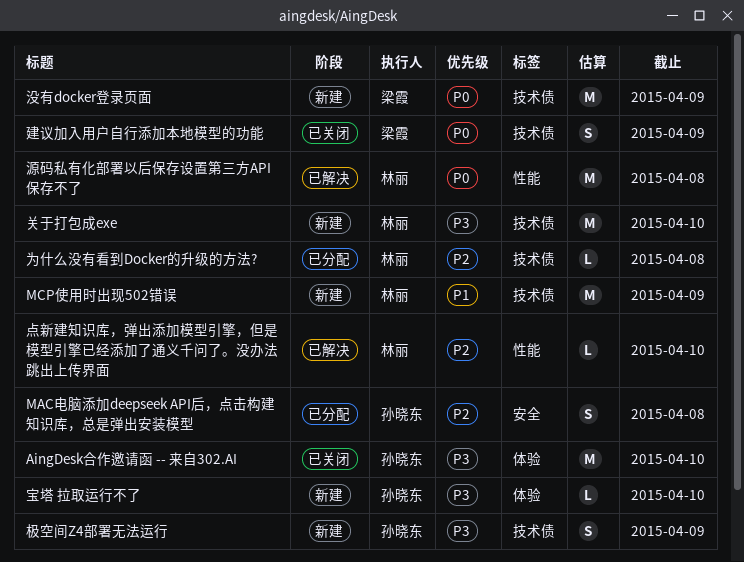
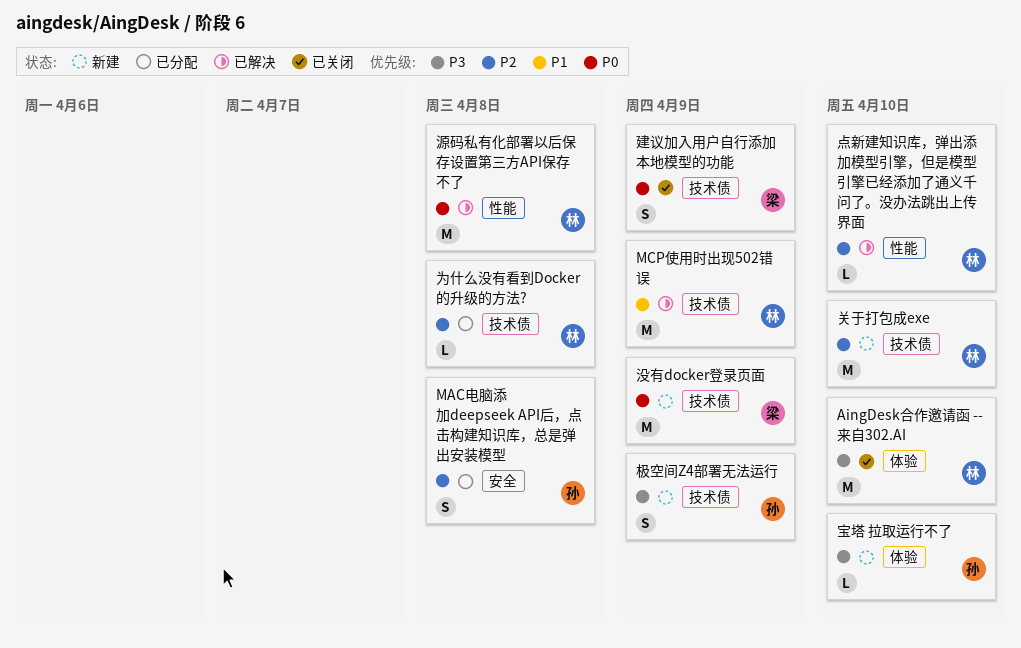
AingDesk合作邀请函 -- 来自302.AI, owner: 孙晓东 -> 林丽
MCP使用时出现502错误, status: 新建 -> 已解决
关于打包成exe, priority: P3 -> P2

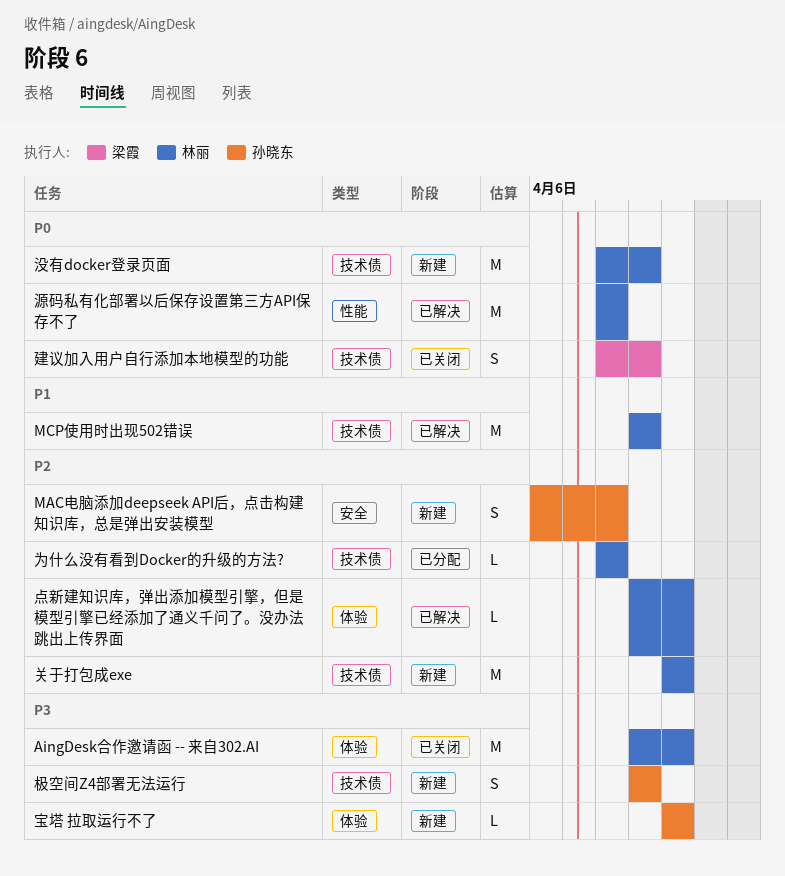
MAC电脑添加deepseek API后，点击构建知识库，总是弹出安装模型, status: 已分配 -> 新建
没有docker登录页面, owner: 梁霞 -> 林丽
点新建知识库，弹出添加模型引擎，但是模型引擎已经添加了通义千问了。没办法跳出上传界面, label: 性能 -> 体验

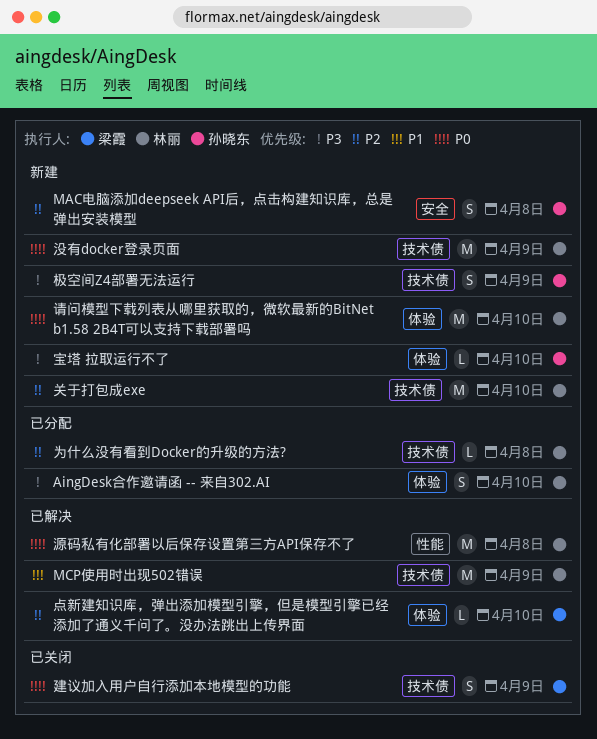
AingDesk合作邀请函 -- 来自302.AI, status: 已关闭 -> 已分配
AingDesk合作邀请函 -- 来自302.AI, estimate: M -> S
点新建知识库，弹出添加模型引擎，但是模型引擎已经添加了通义千问了。没办法跳出上传界面, owner: 林丽 -> 梁霞
请问模型下载列表从哪里获取的，微软最新的BitNet b1.58 2B4T可以支持下载部署吗: none -> present

